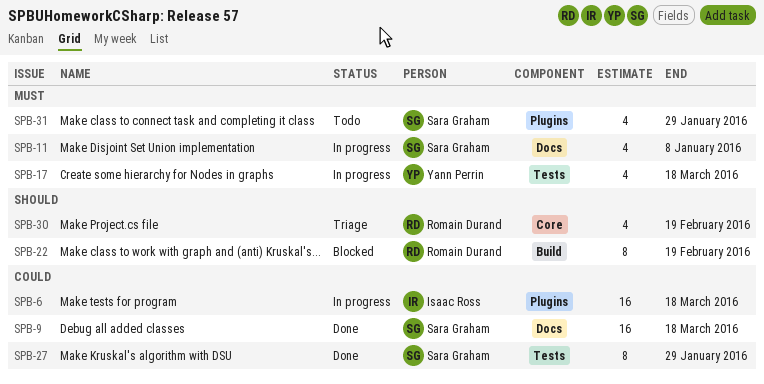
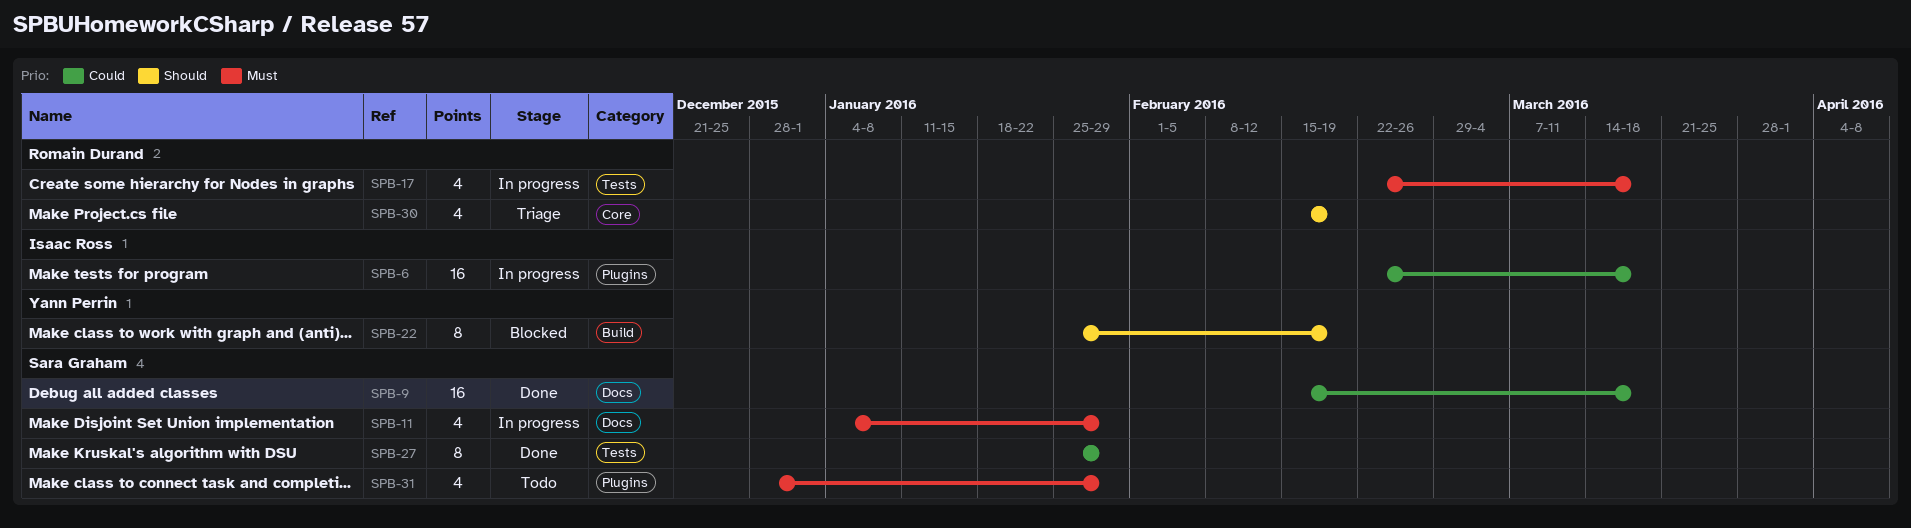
SPB-11, due: Jan 8 -> Jan 29
SPB-17, owner: Yann Perrin -> Romain Durand
SPB-22, owner: Romain Durand -> Yann Perrin

